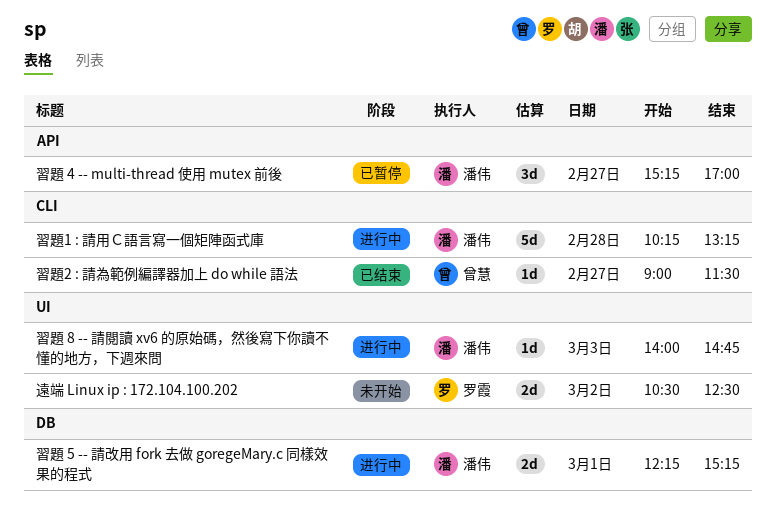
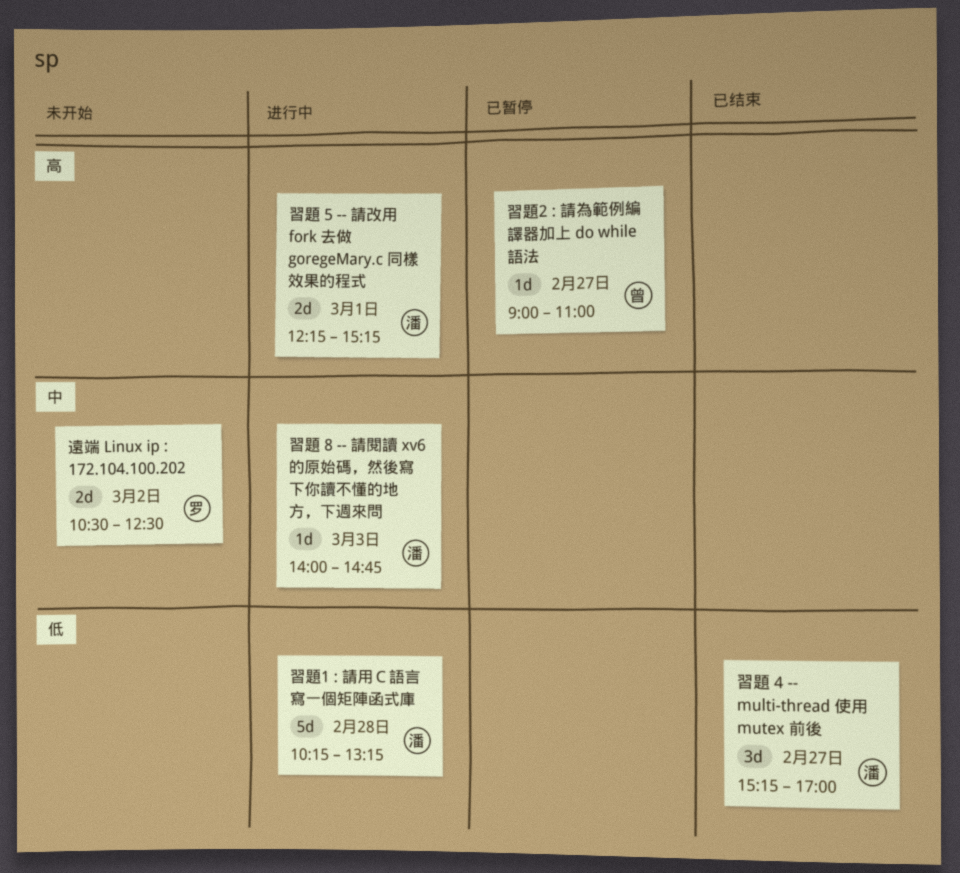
習題 4 -- multi-thread 使用 mutex 前後, status: 已暂停 -> 已结束
習題2 : 請為範例編譯器加上 do while 語法, status: 已结束 -> 已暂停
習題2 : 請為範例編譯器加上 do while 語法, ends: 11:30 -> 11:00

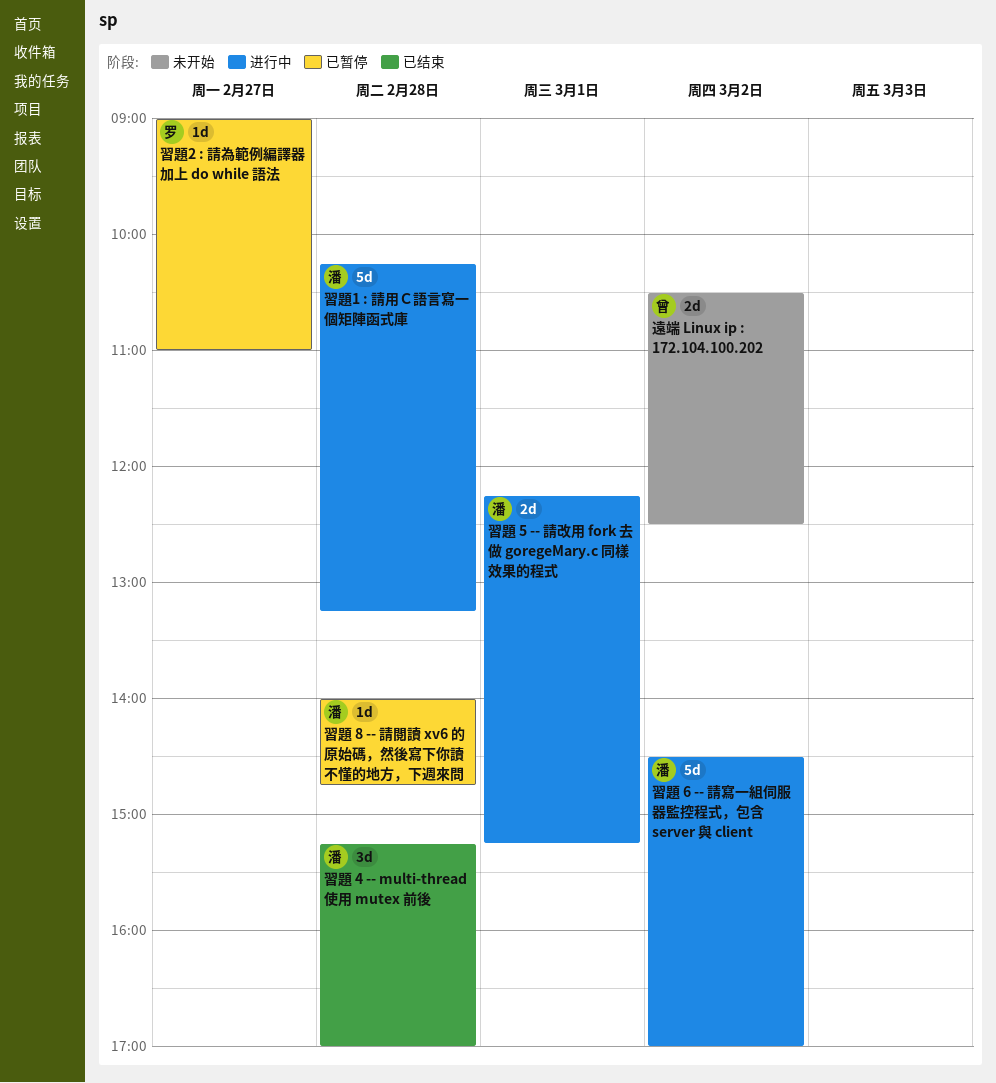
習題 4 -- multi-thread 使用 mutex 前後, day: Feb 27 -> Feb 28
習題 6 -- 請寫一組伺服器監控程式，包含 server 與 client: none -> present
習題 8 -- 請閱讀 xv6 的原始碼，然後寫下你讀不懂的地方，下週來問, status: 进行中 -> 已暂停
習題 8 -- 請閱讀 xv6 的原始碼，然後寫下你讀不懂的地方，下週來問, day: Mar 3 -> Feb 28
習題2 : 請為範例編譯器加上 do while 語法, owner: 曾 -> 罗
遠端 Linux ip : 172.104.100.202, owner: 罗 -> 曾

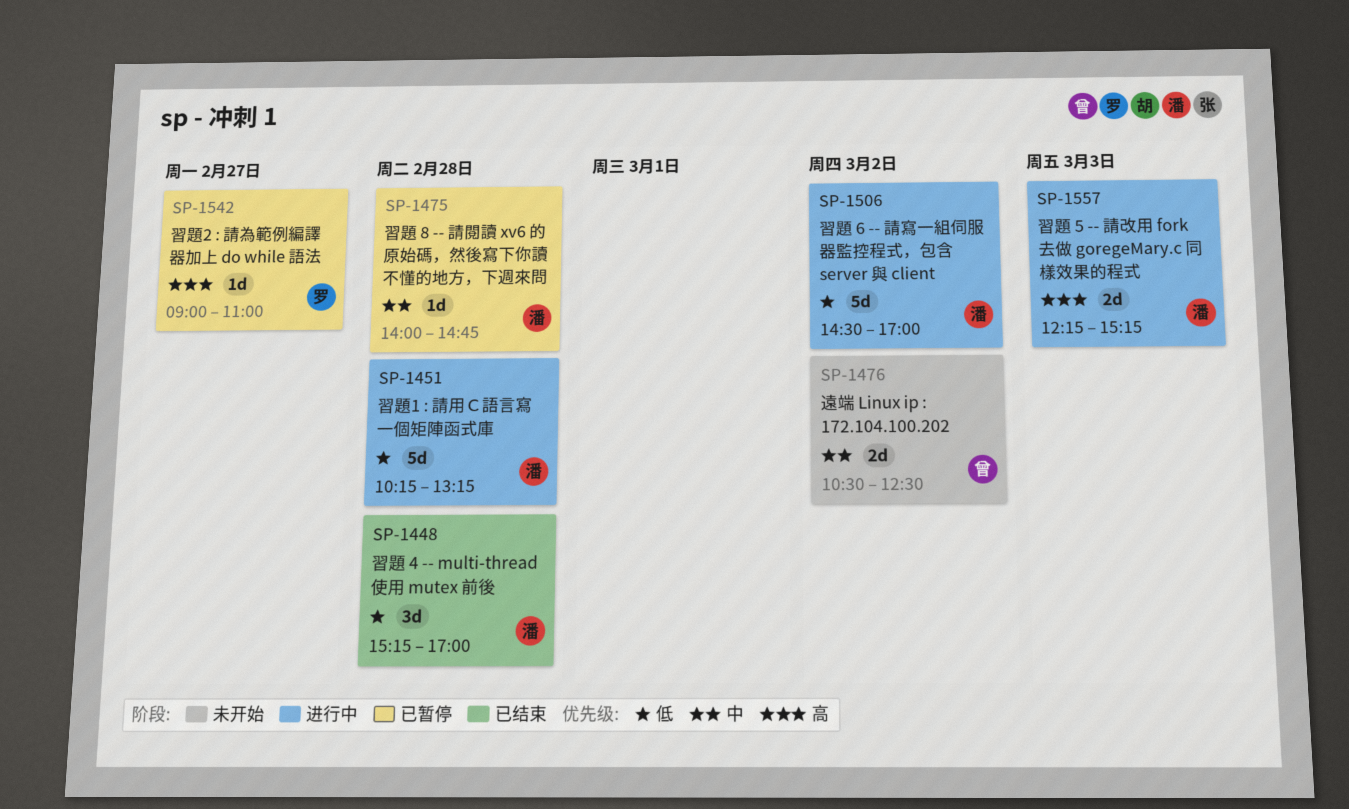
習題 5 -- 請改用 fork 去做 goregeMary.c 同樣效果的程式, day: Mar 1 -> Mar 3

